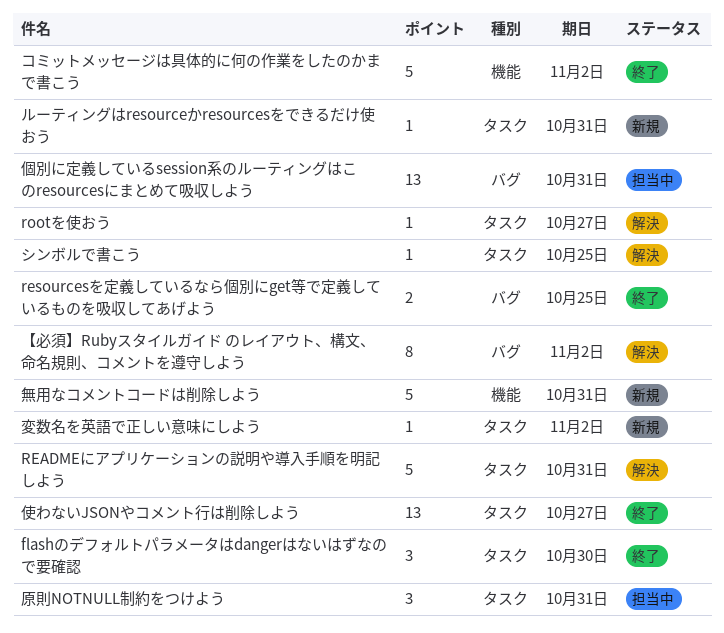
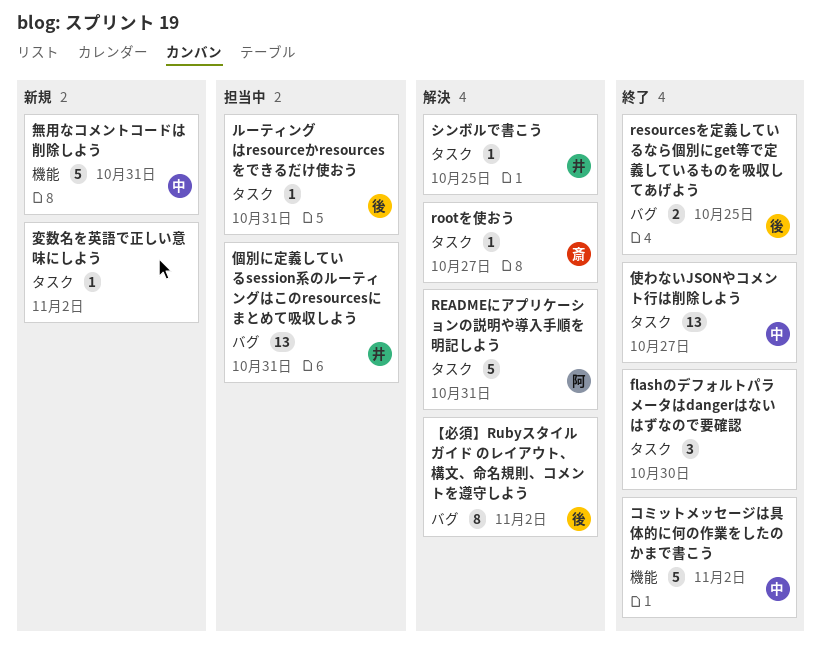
ルーティングはresourceかresourcesをできるだけ使おう, status: 新規 -> 担当中
原則NOTNULL制約をつけよう: present -> none

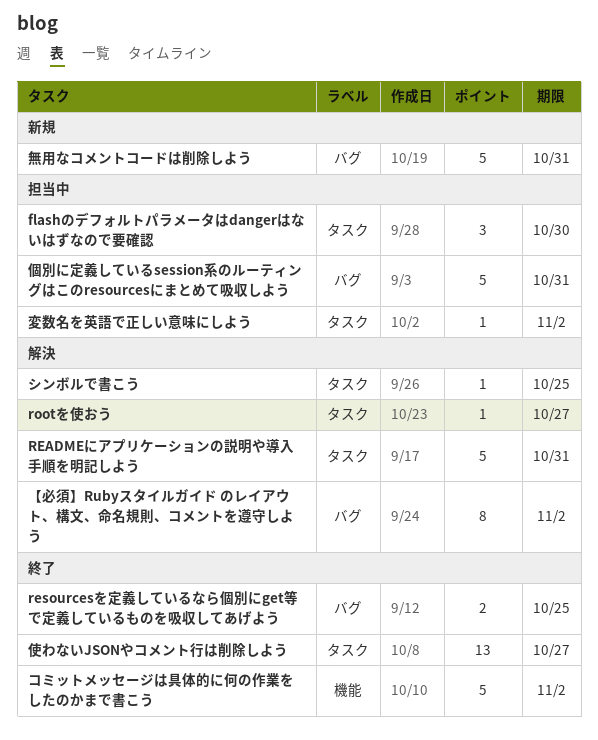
flashのデフォルトパラメータはdangerはないはずなので要確認, status: 終了 -> 担当中
ルーティングはresourceかresourcesをできるだけ使おう: present -> none
個別に定義しているsession系のルーティングはこのresourcesにまとめて吸収しよう, estimate: 13 -> 5
変数名を英語で正しい意味にしよう, status: 新規 -> 担当中
無用なコメントコードは削除しよう, label: 機能 -> バグ

